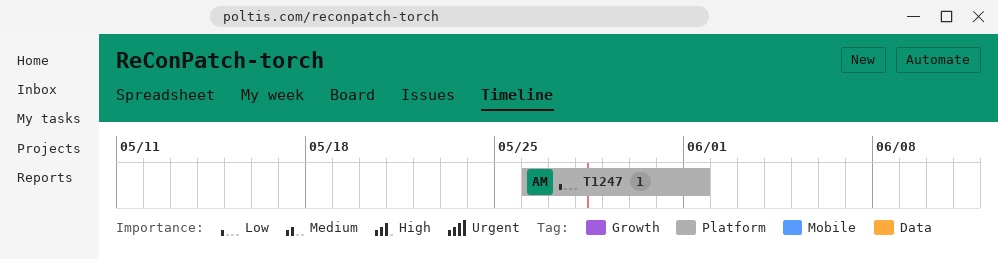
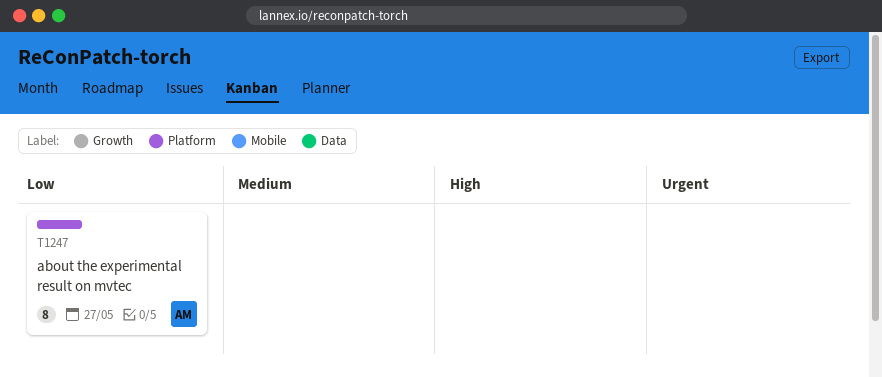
T1247, estimate: 1 -> 8
T1247, due: Jun 1 -> May 27

